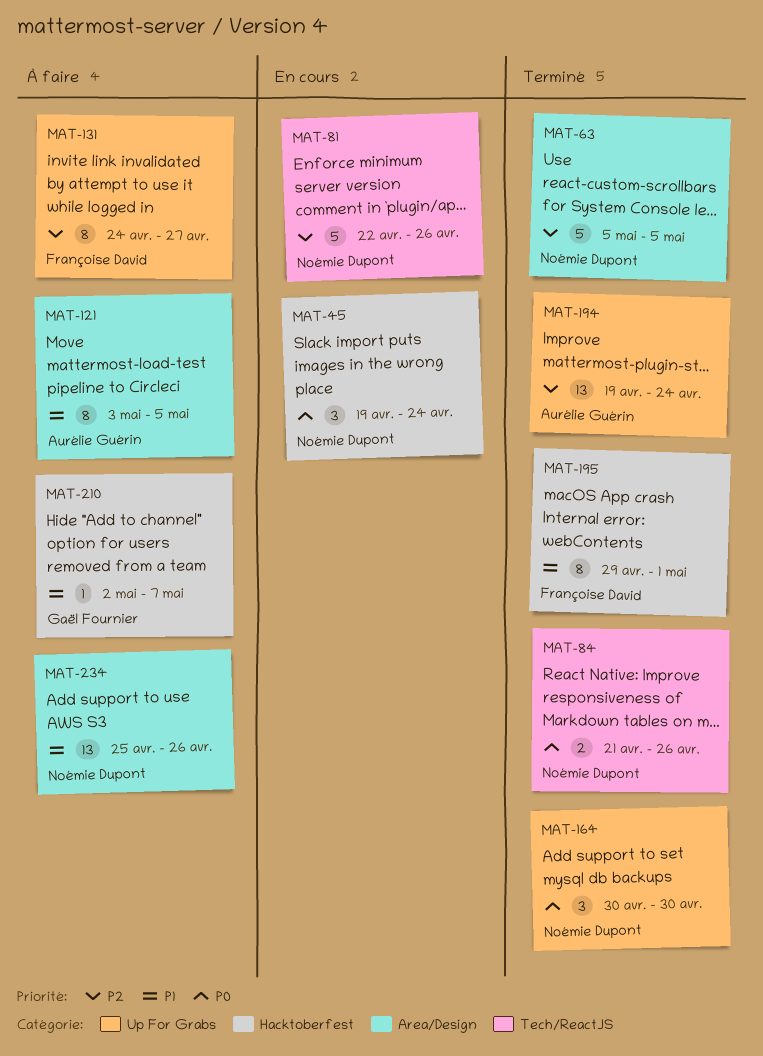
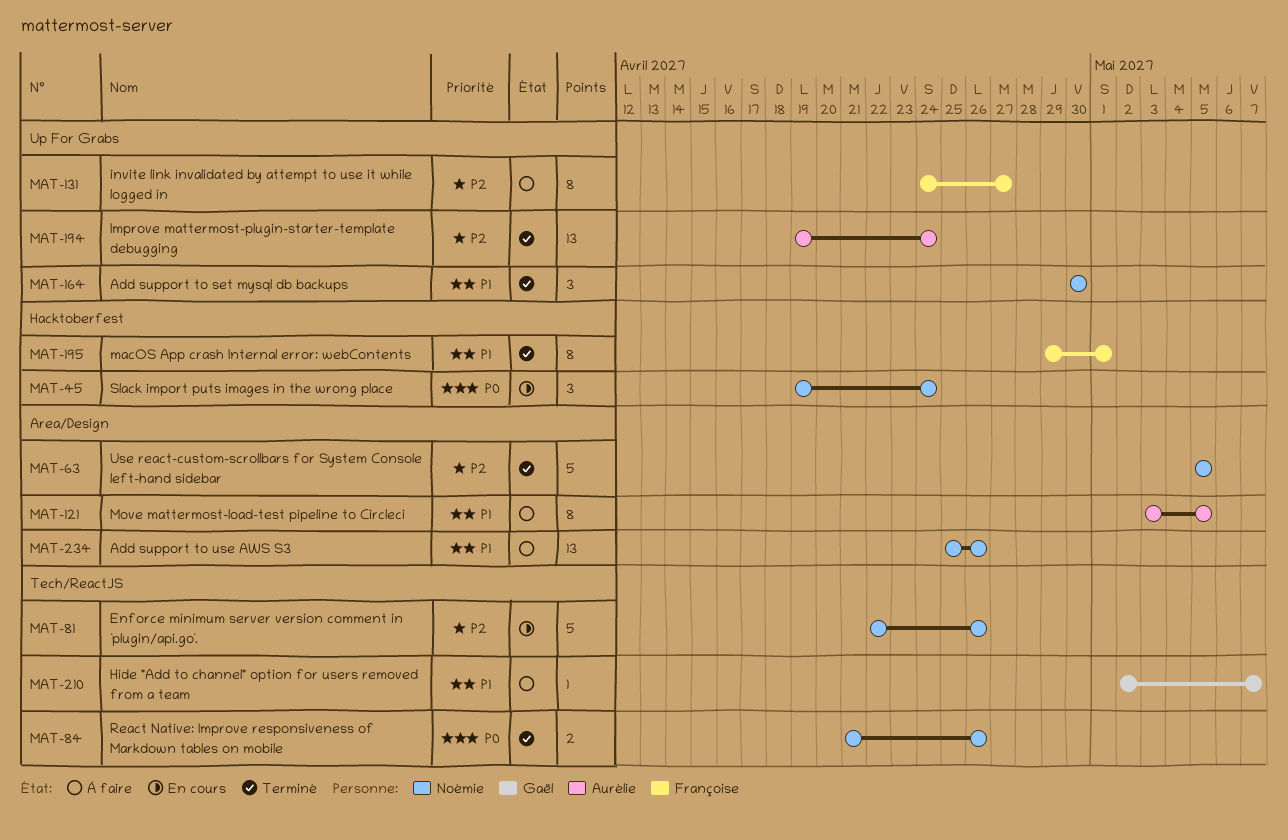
MAT-164, priority: P0 -> P1
MAT-210, label: Hacktoberfest -> Tech/ReactJS

